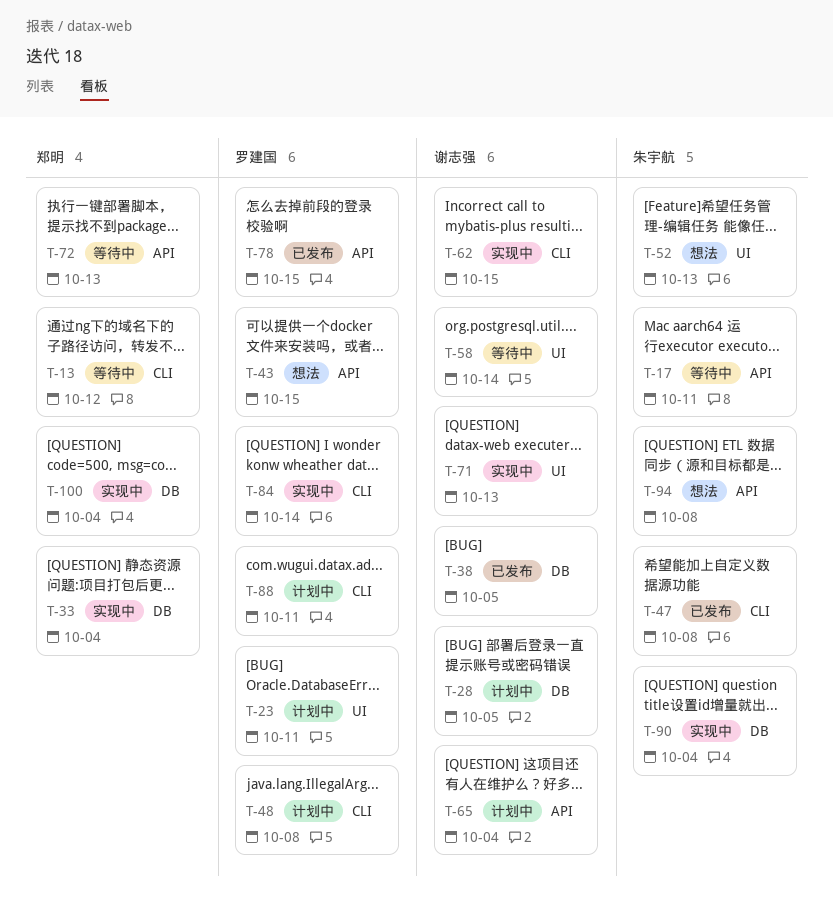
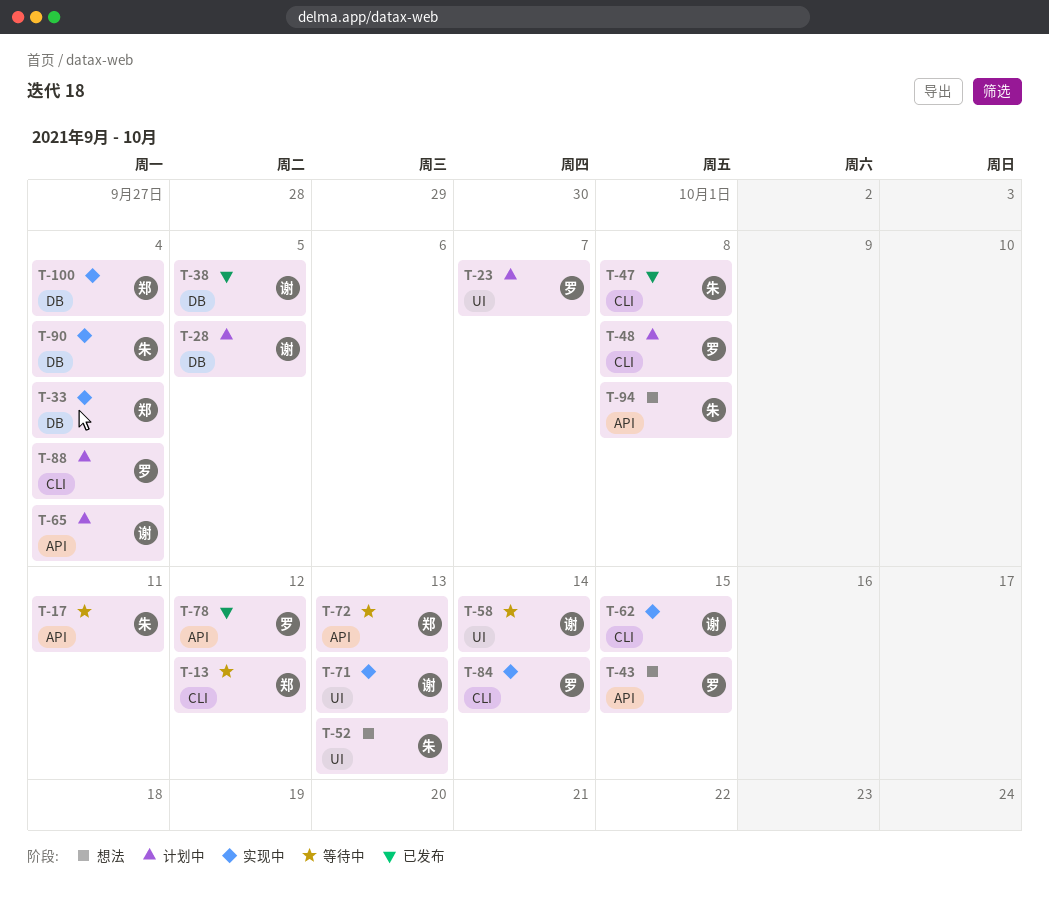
T-23, due: Oct 11 -> Oct 7
T-78, due: Oct 15 -> Oct 12
T-88, due: Oct 11 -> Oct 4

